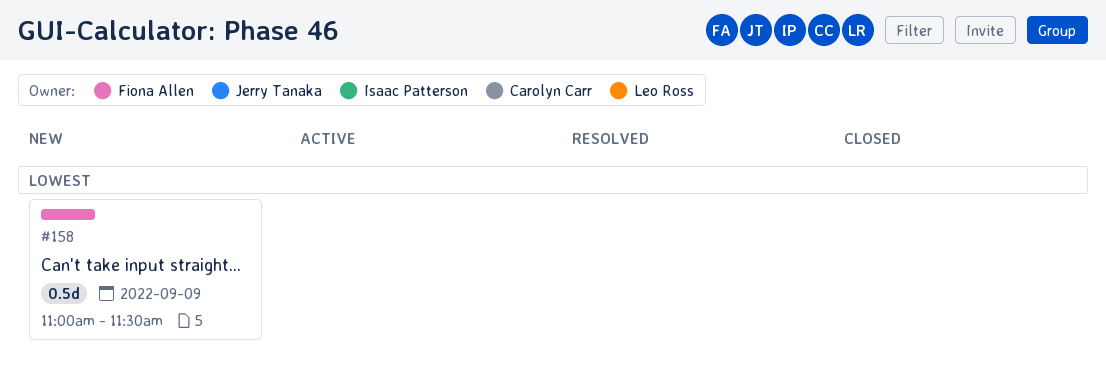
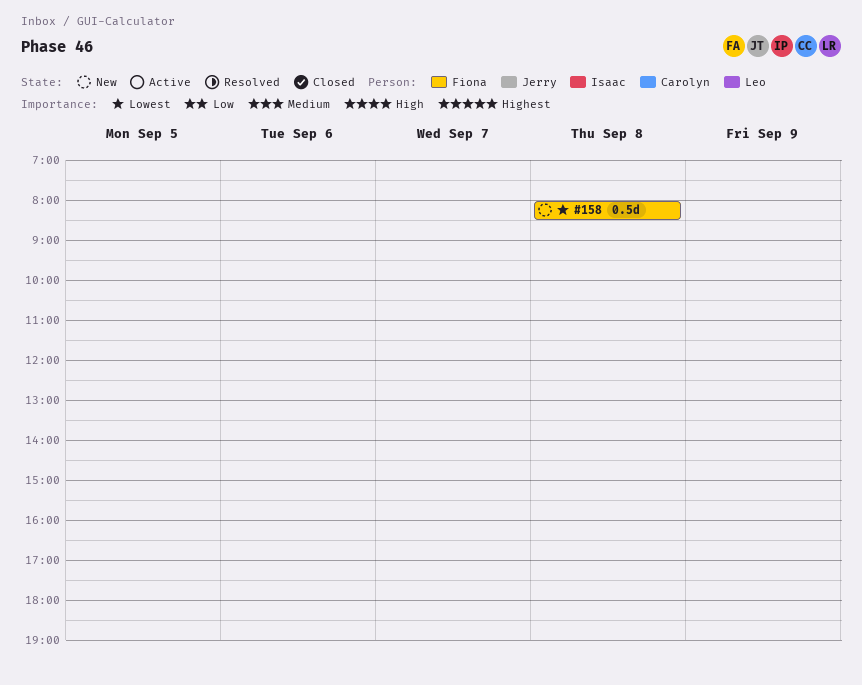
#158, day: Sep 9 -> Sep 8
#158, begins: 11:00 -> 08:00
#158, ends: 11:30 -> 08:30

